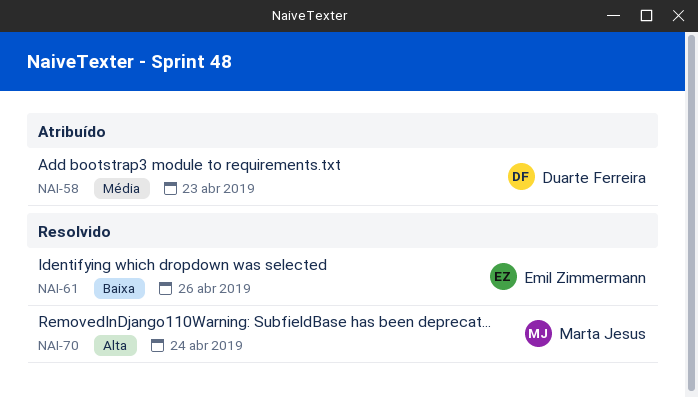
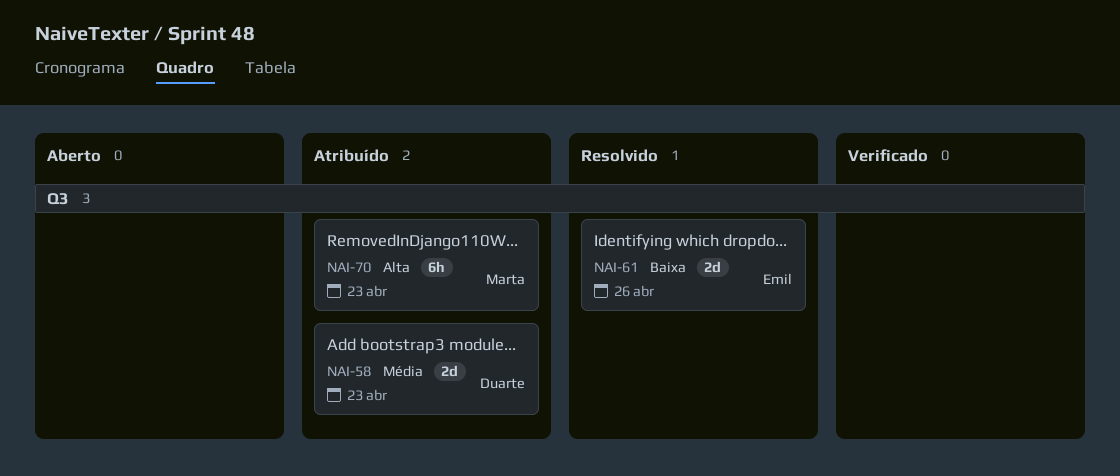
NAI-70, status: Resolvido -> Atribuído
NAI-70, due: Apr 24 -> Apr 23

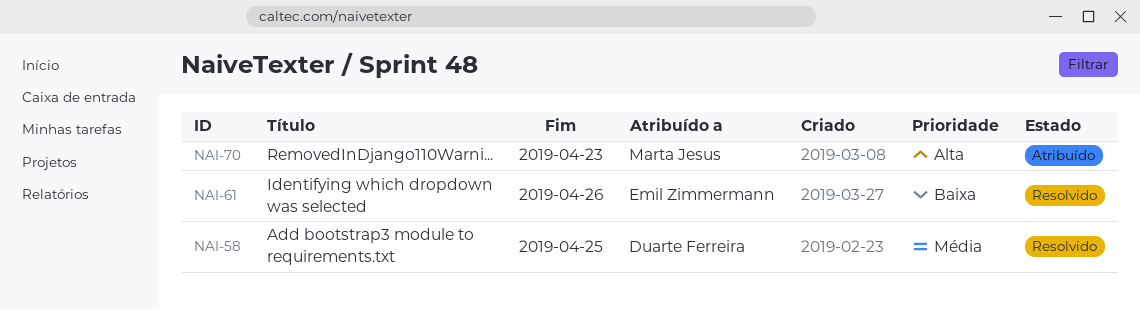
NAI-58, status: Atribuído -> Resolvido
NAI-58, due: Apr 23 -> Apr 25

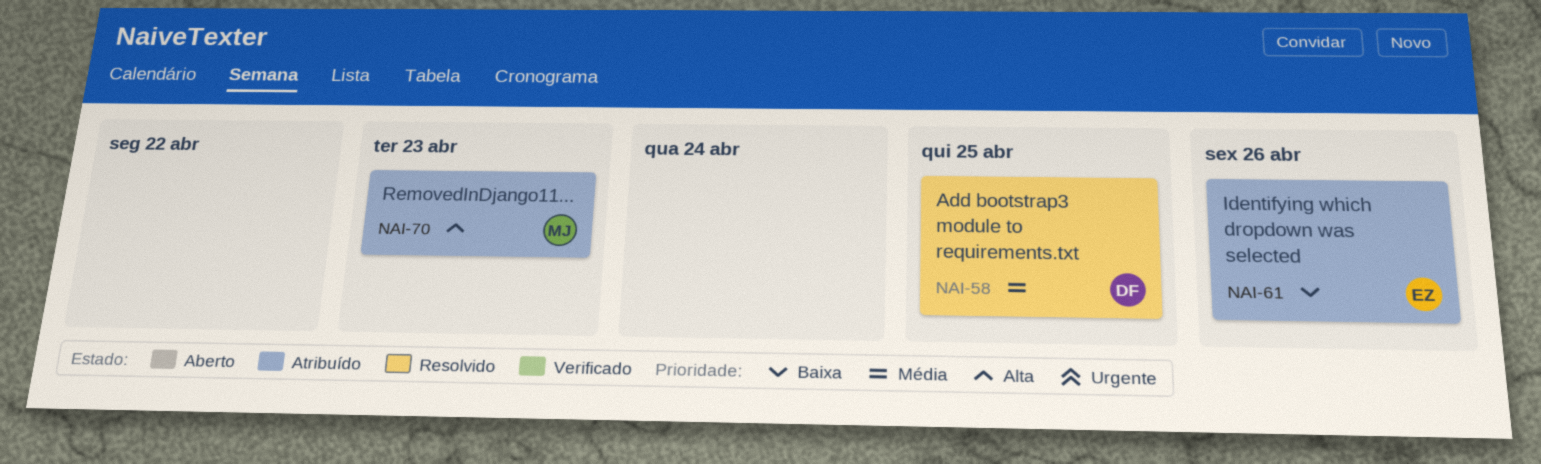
NAI-61, status: Resolvido -> Atribuído

